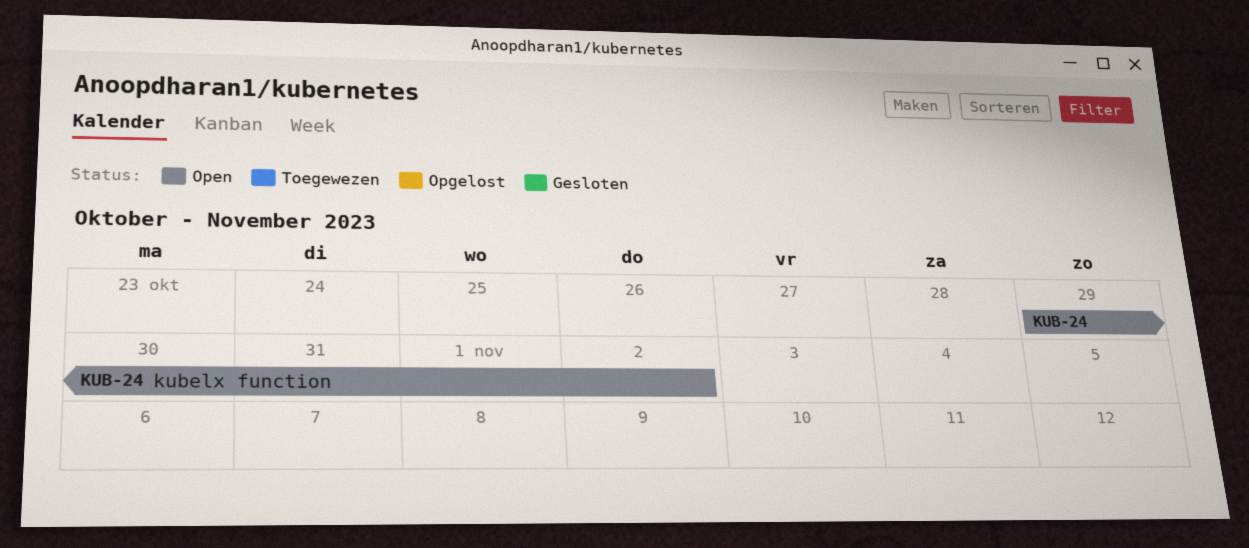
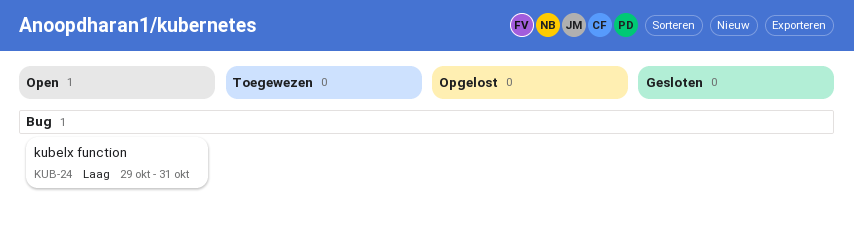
KUB-24, due: Nov 2 -> Oct 31

